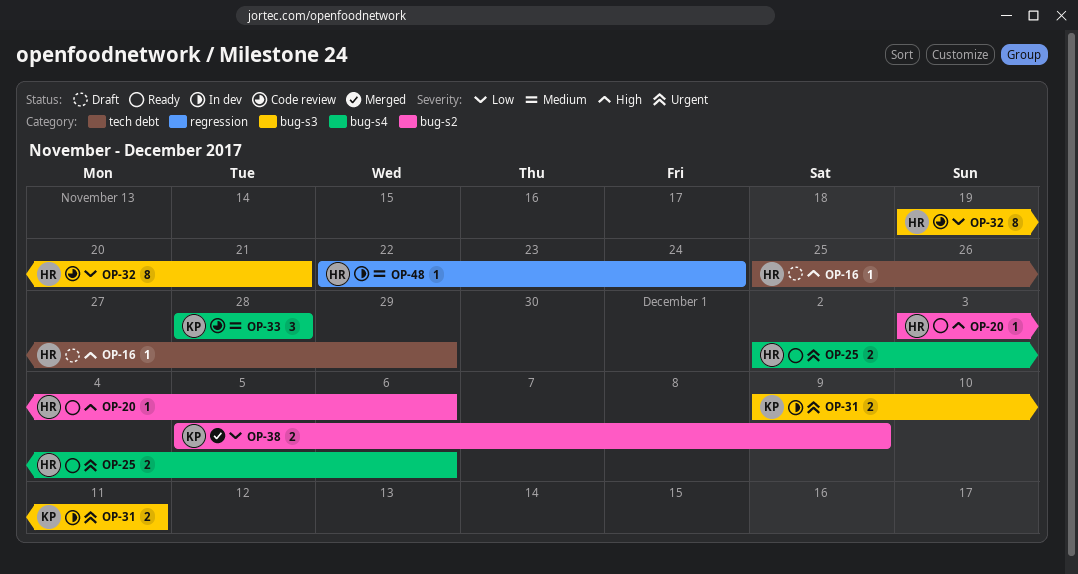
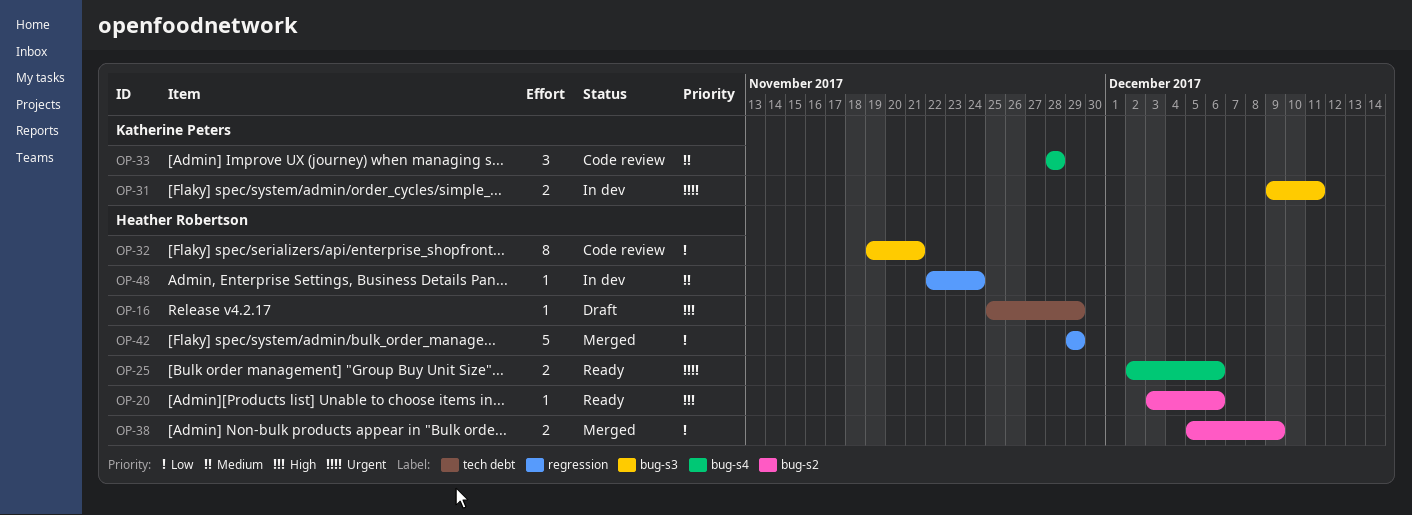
OP-38, owner: Katherine Peters -> Heather Robertson
OP-42: none -> present

